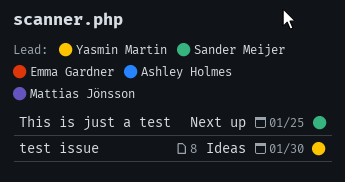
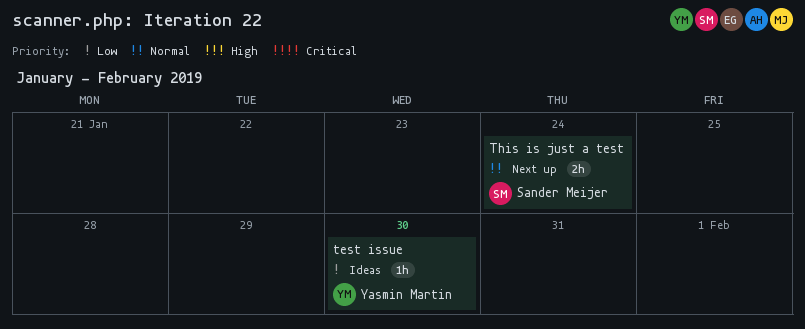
This is just a test, due: Jan 25 -> Jan 24

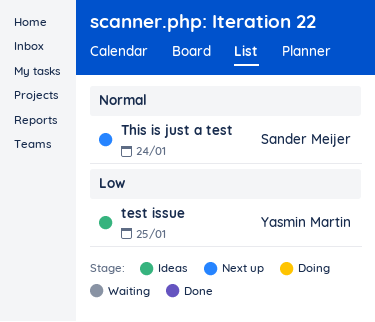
test issue, due: Jan 30 -> Jan 25

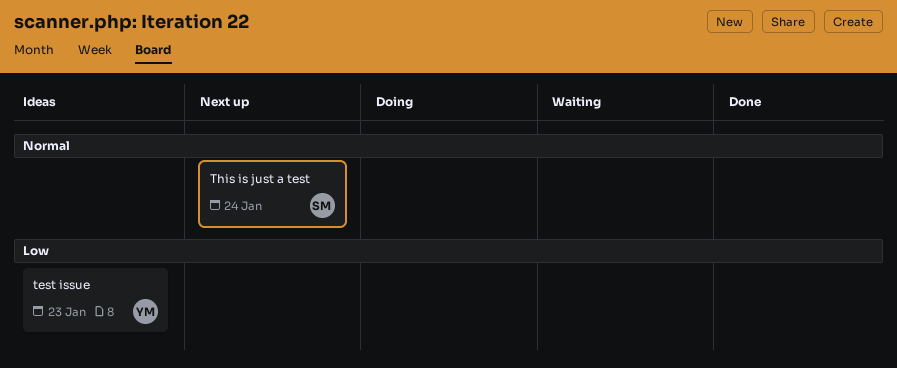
test issue, due: Jan 25 -> Jan 23

